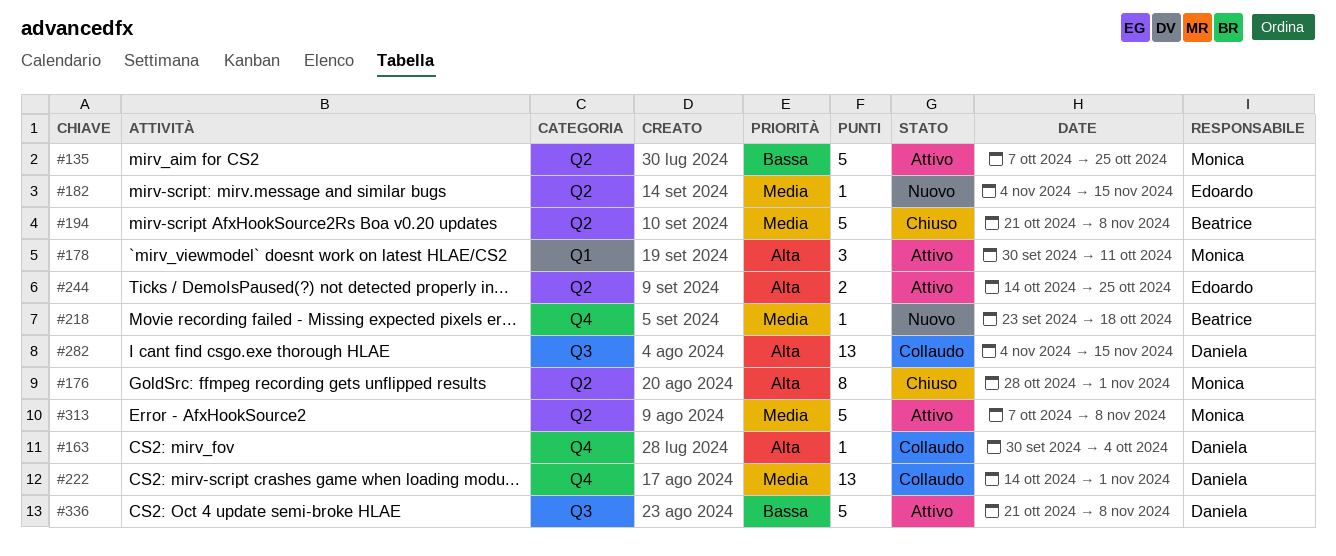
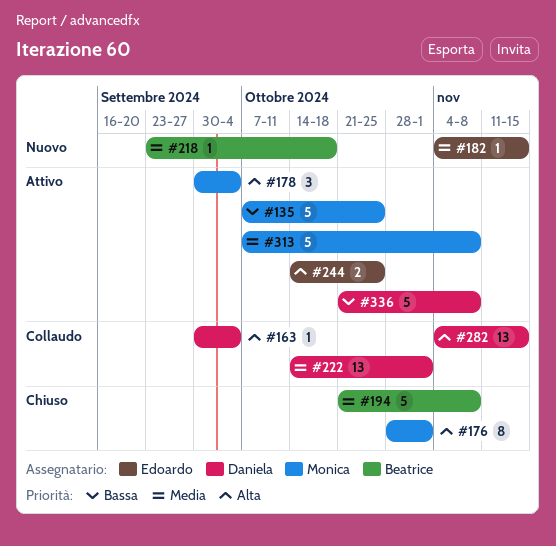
#178, due: Oct 11 -> Oct 4

